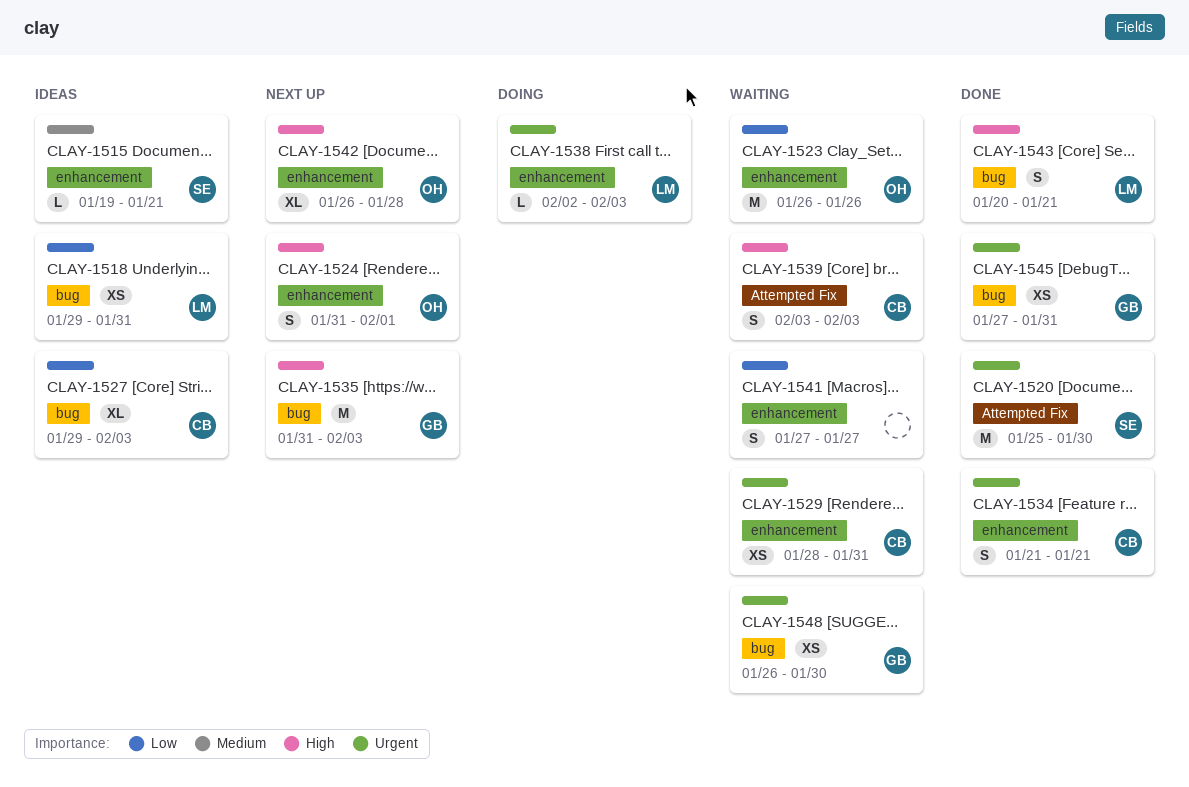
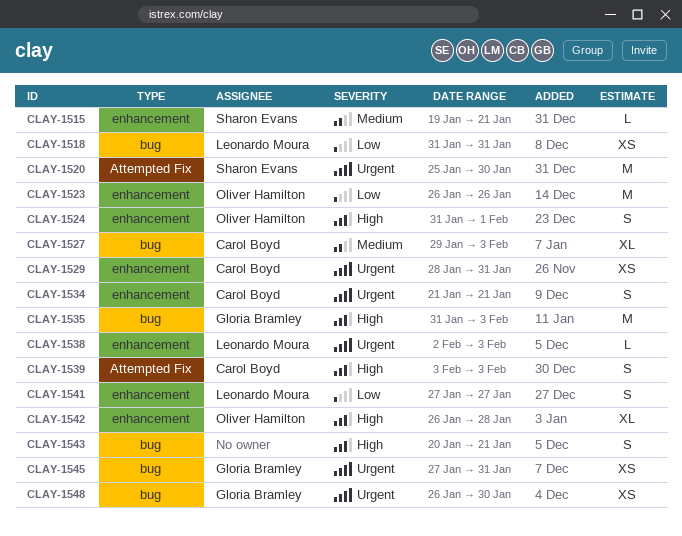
CLAY-1518, start: Jan 29 -> Jan 31
CLAY-1527, priority: Low -> Medium
CLAY-1541, owner: none -> Leonardo Moura
CLAY-1543, owner: Leonardo Moura -> none

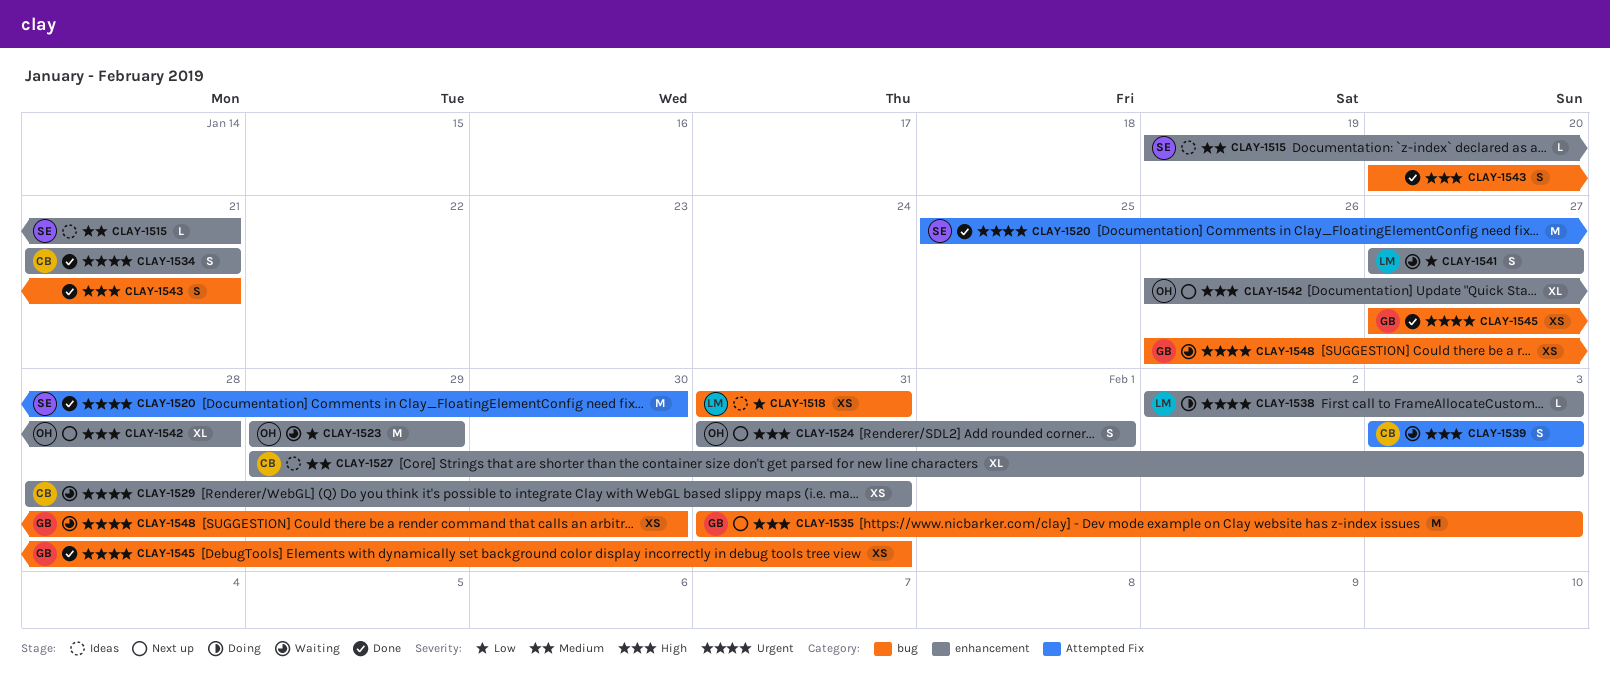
CLAY-1523, start: Jan 26 -> Jan 29
CLAY-1523, due: Jan 26 -> Jan 29
CLAY-1527, label: bug -> enhancement

